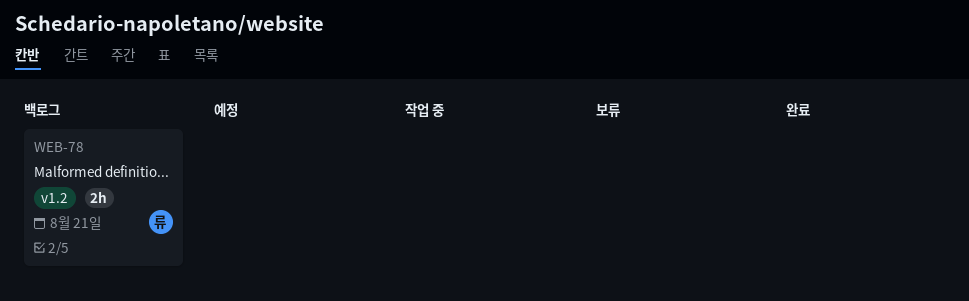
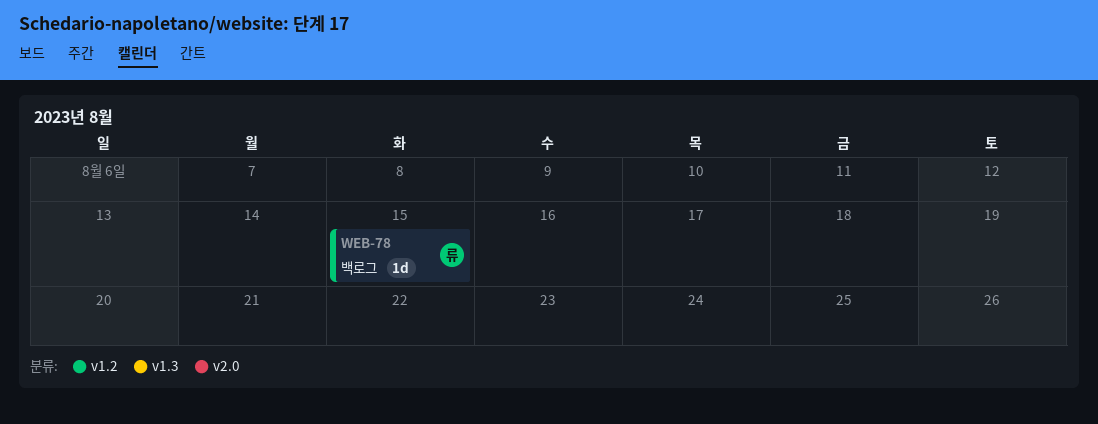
WEB-78, estimate: 2h -> 1d
WEB-78, due: Aug 21 -> Aug 15

